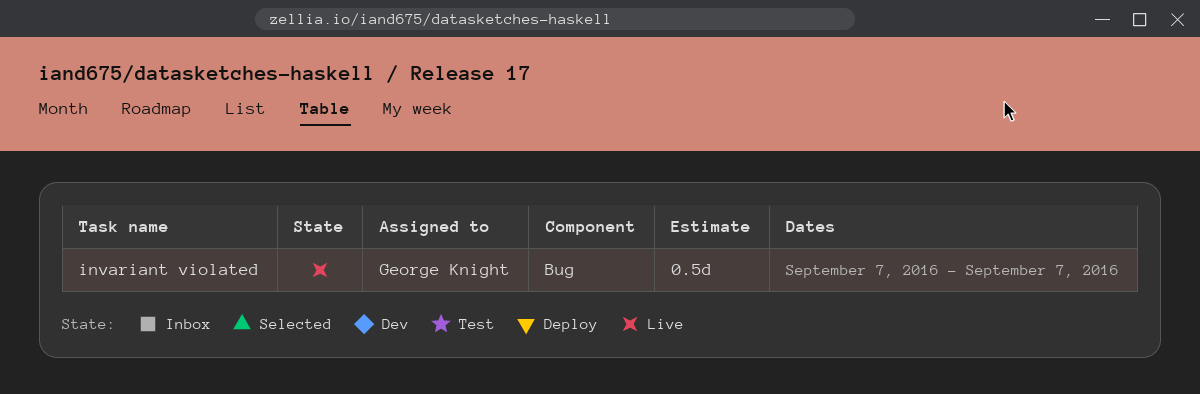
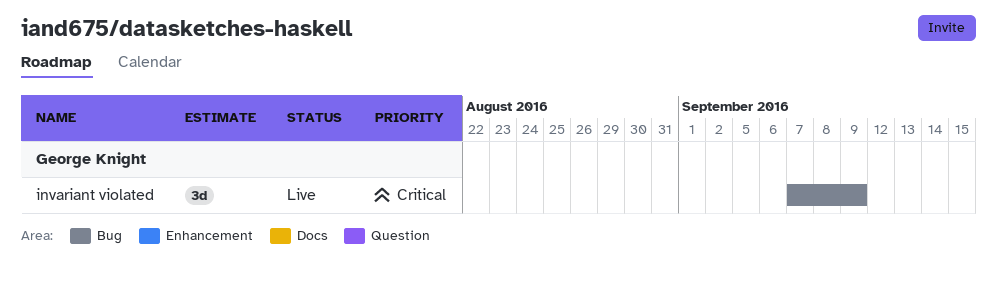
invariant violated, estimate: 0.5d -> 3d
invariant violated, due: Sep 7 -> Sep 9

